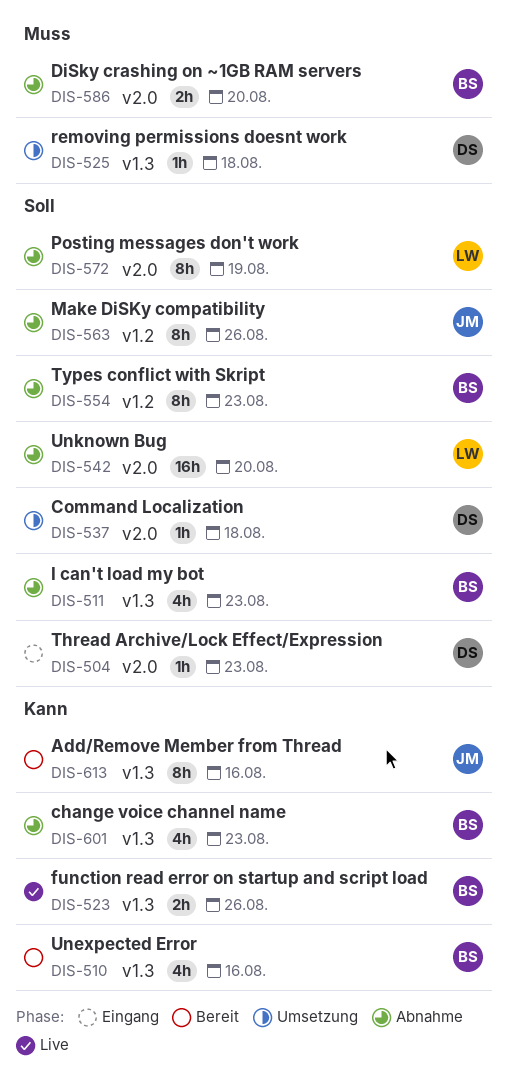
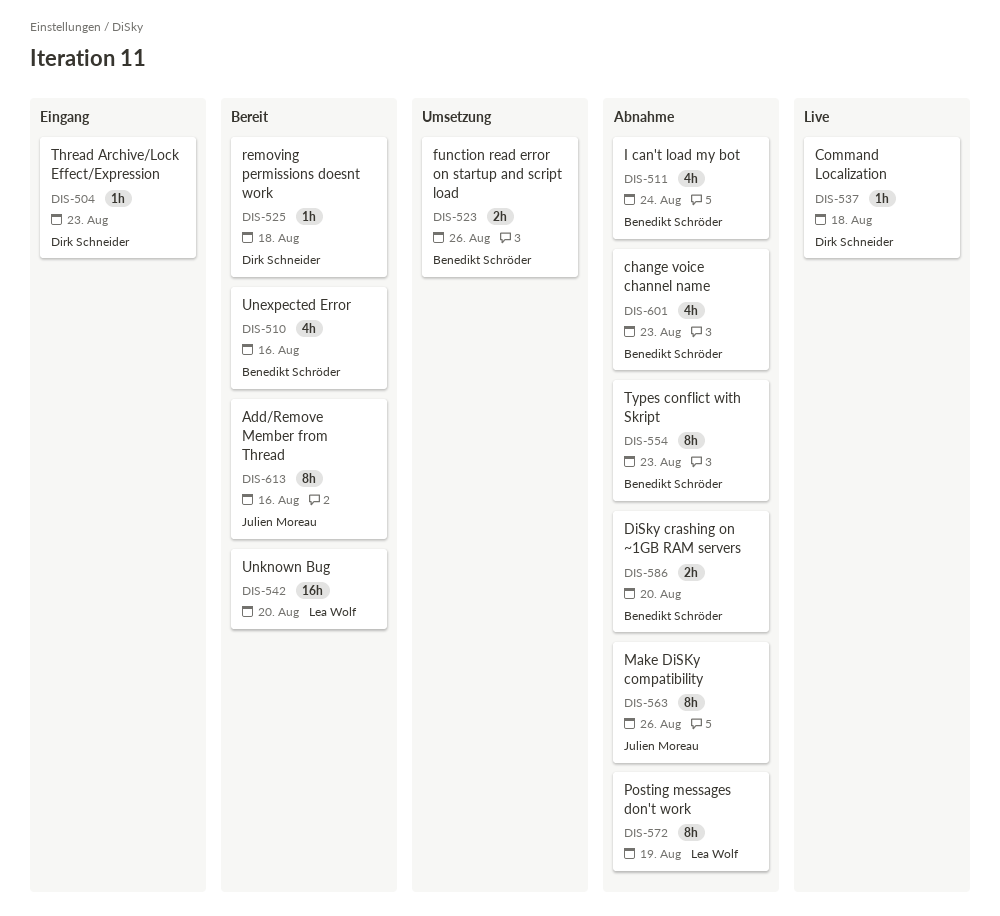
DIS-511, due: Aug 23 -> Aug 24
DIS-523, status: Live -> Umsetzung
DIS-525, status: Umsetzung -> Bereit
DIS-537, status: Umsetzung -> Live
DIS-542, status: Abnahme -> Bereit

